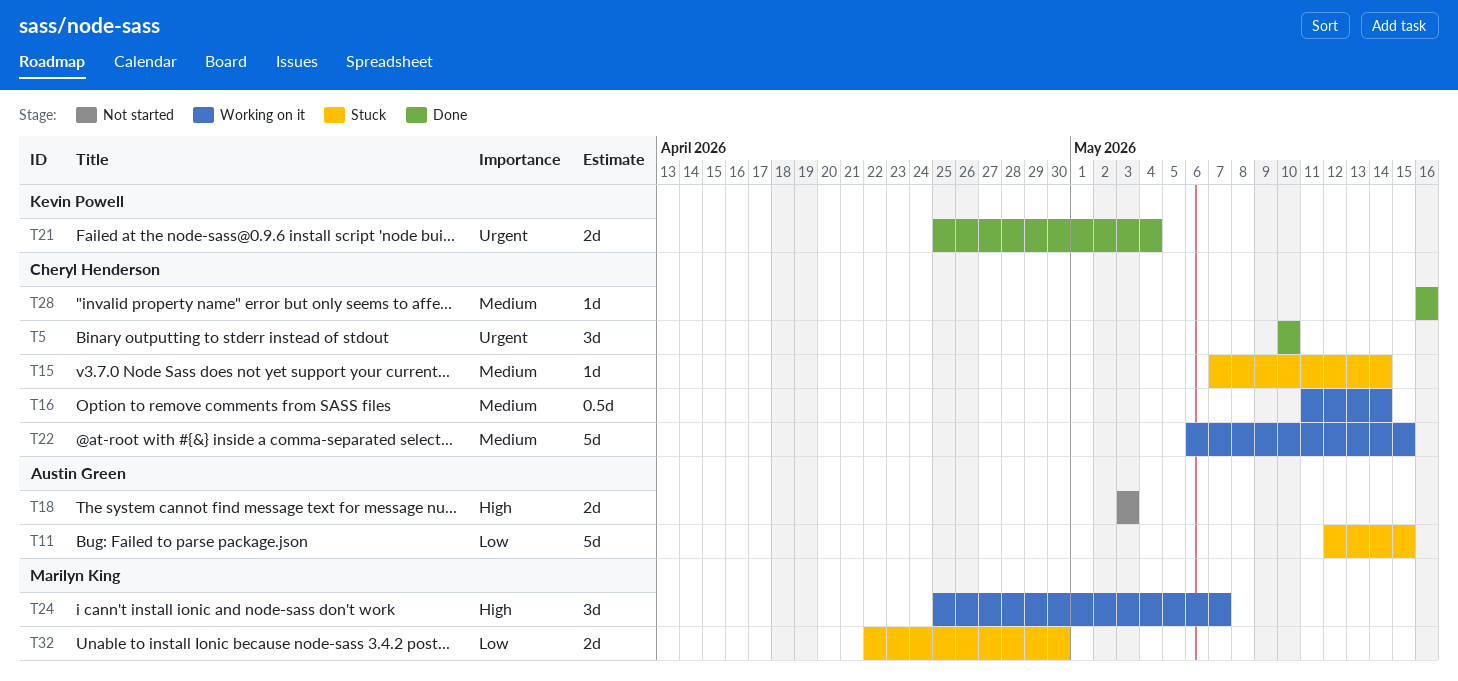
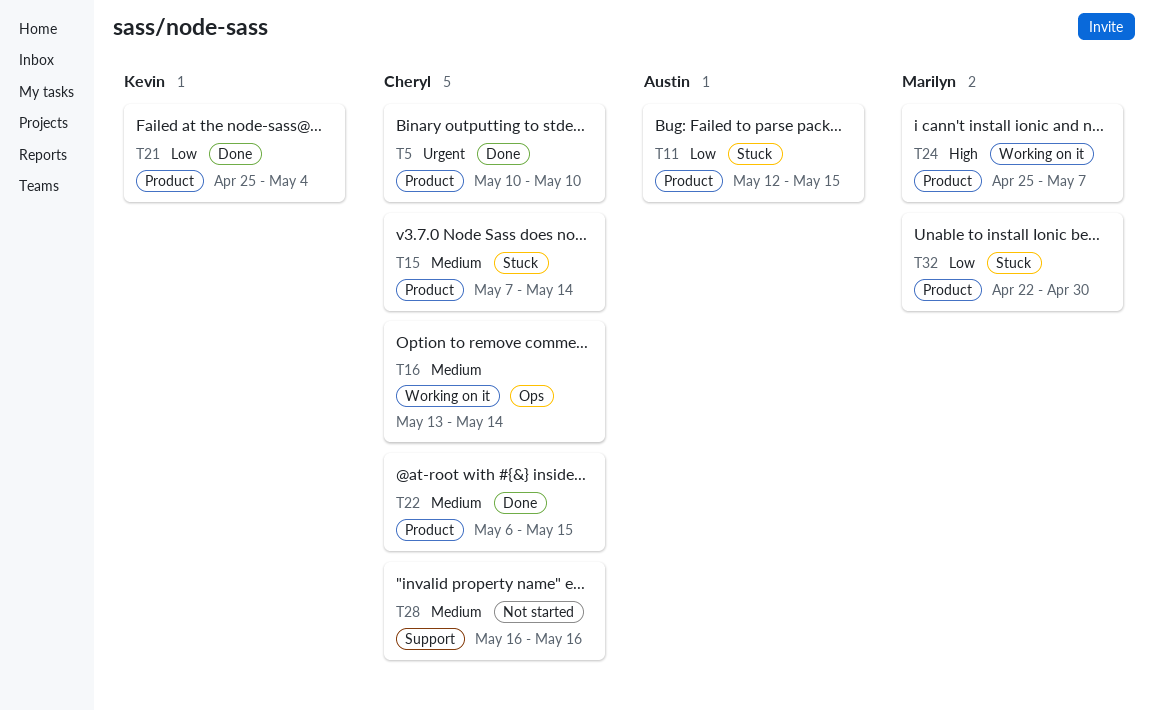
T16, start: May 11 -> May 13
T18: present -> none
T21, priority: Urgent -> Low
T22, status: Working on it -> Done
T28, status: Done -> Not started

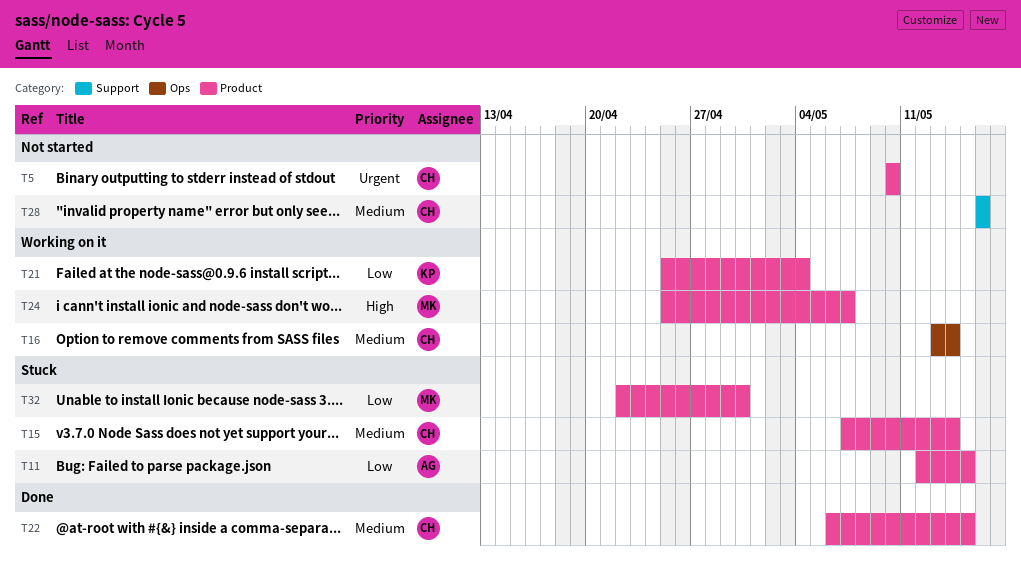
T5, status: Done -> Not started
T21, status: Done -> Working on it

